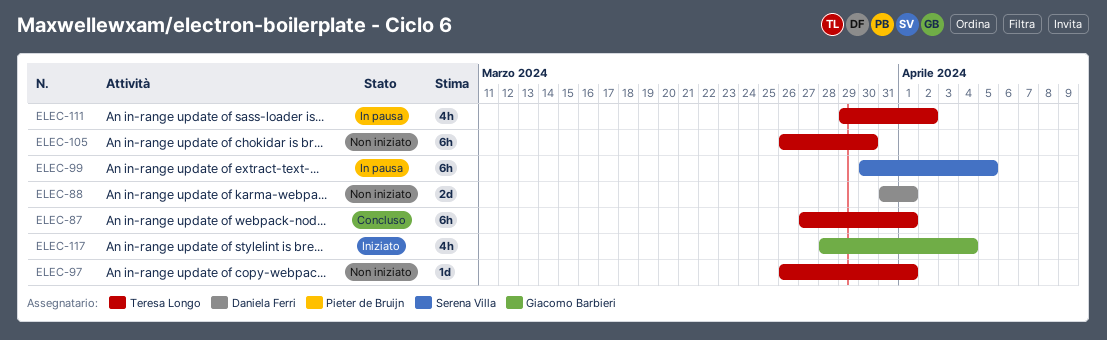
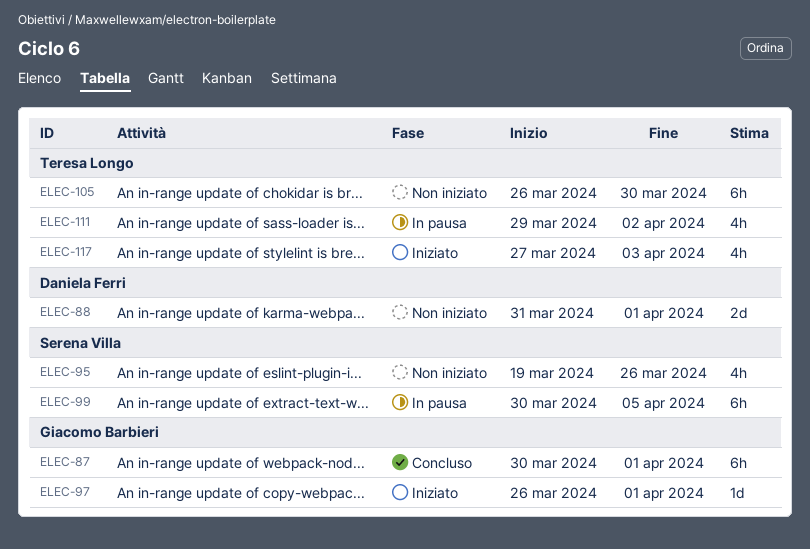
ELEC-87, owner: Teresa Longo -> Giacomo Barbieri
ELEC-87, start: Mar 27 -> Mar 30
ELEC-95: none -> present
ELEC-97, status: Non iniziato -> Iniziato
ELEC-97, owner: Teresa Longo -> Giacomo Barbieri
ELEC-117, owner: Giacomo Barbieri -> Teresa Longo
ELEC-117, start: Mar 28 -> Mar 27
ELEC-117, due: Apr 4 -> Apr 3

